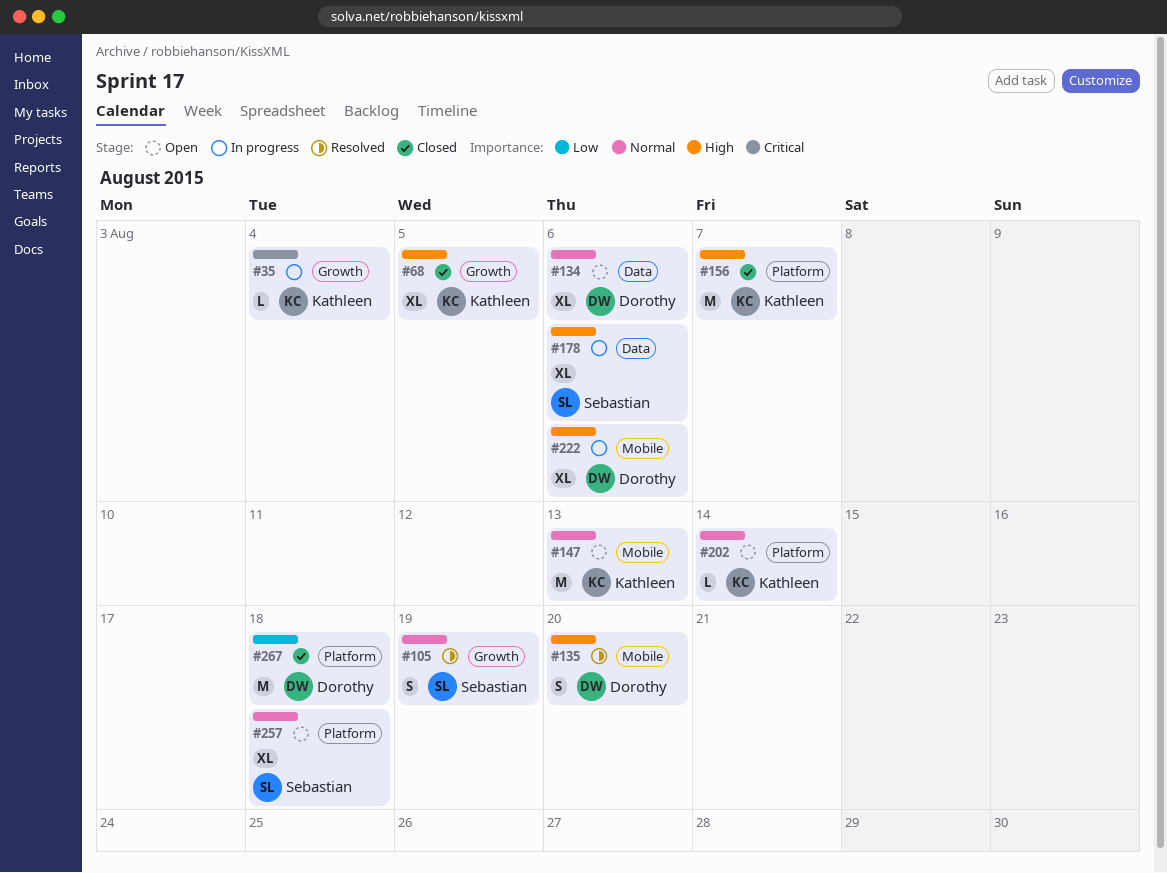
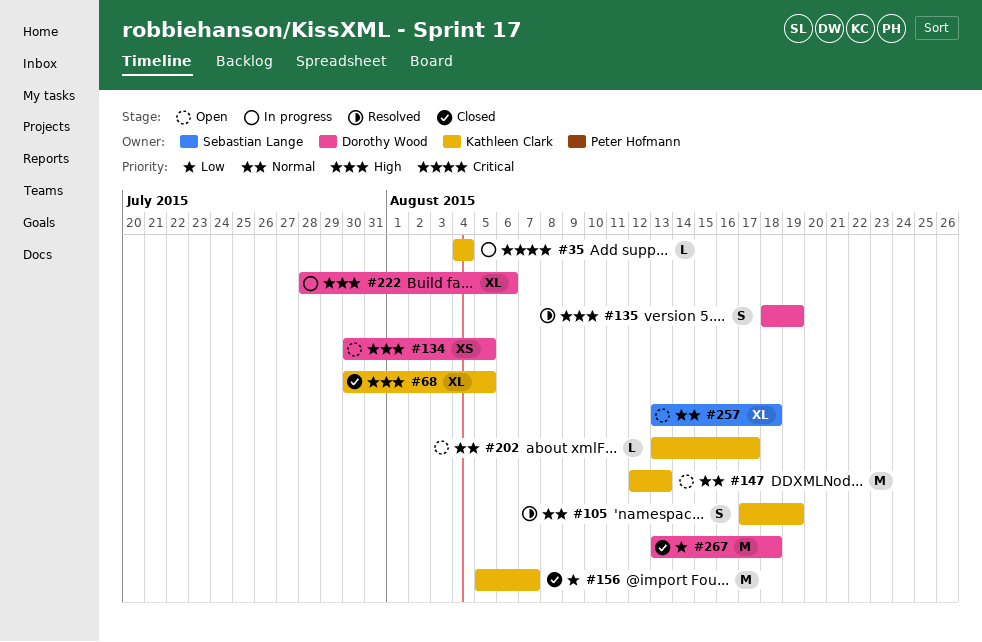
#105, owner: Sebastian Lange -> Kathleen Clark
#134, priority: Normal -> High
#134, estimate: XL -> XS
#134, due: Aug 6 -> Aug 5
#135, due: Aug 20 -> Aug 19
#156, priority: High -> Low
#178: present -> none
#202, due: Aug 14 -> Aug 17

